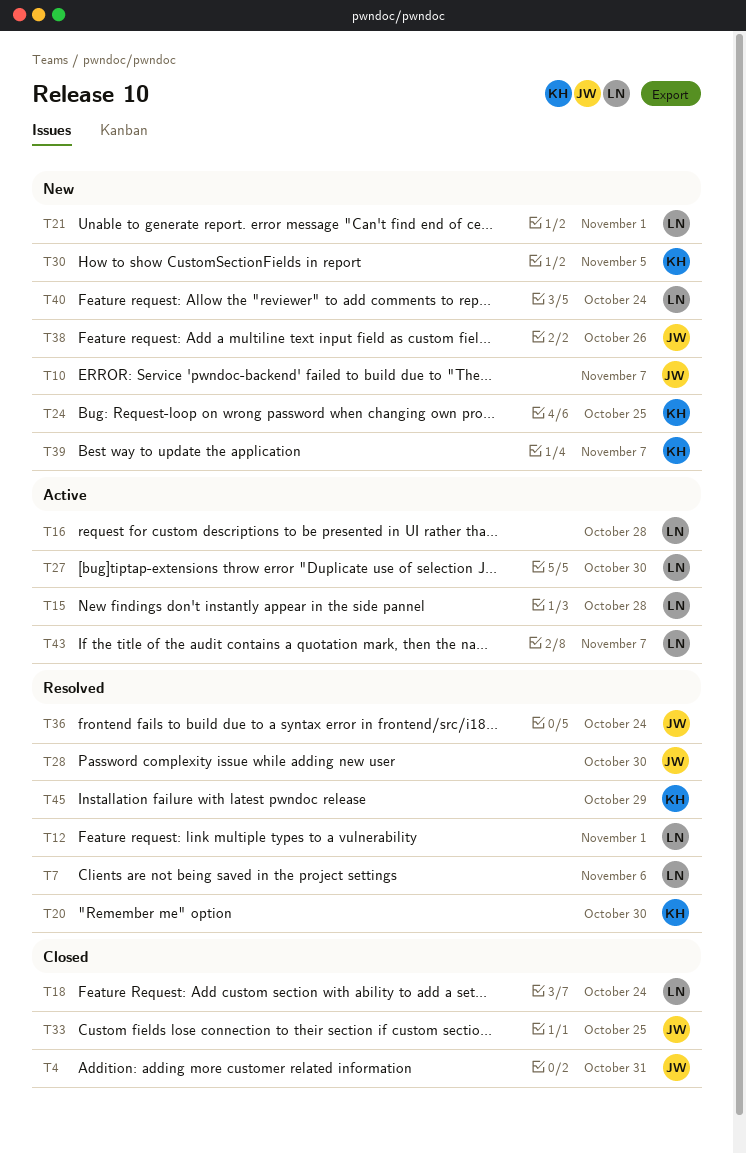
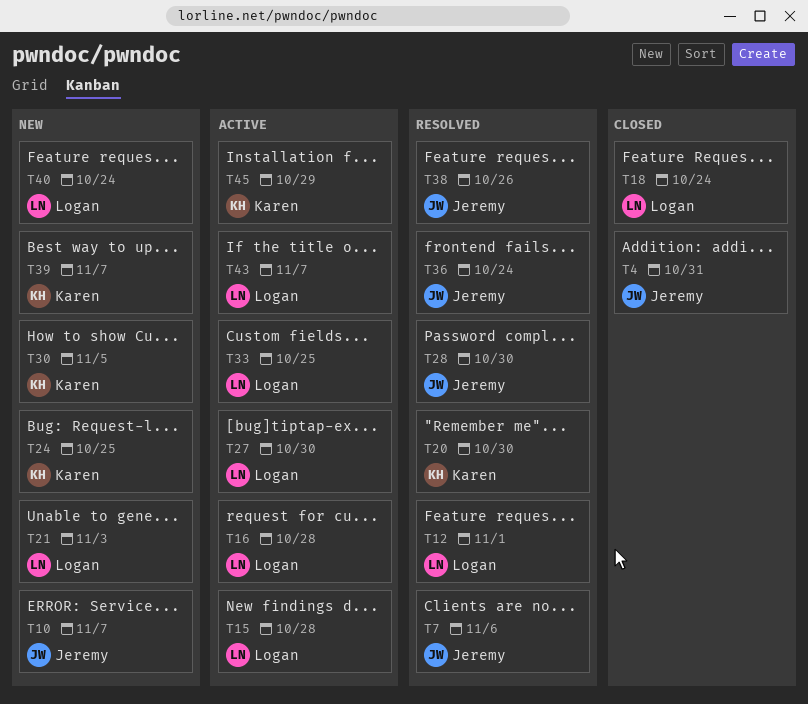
T7, owner: Logan -> Jeremy
T21, due: Nov 1 -> Nov 3
T33, status: Closed -> Active
T33, owner: Jeremy -> Logan
T38, status: New -> Resolved
T45, status: Resolved -> Active

